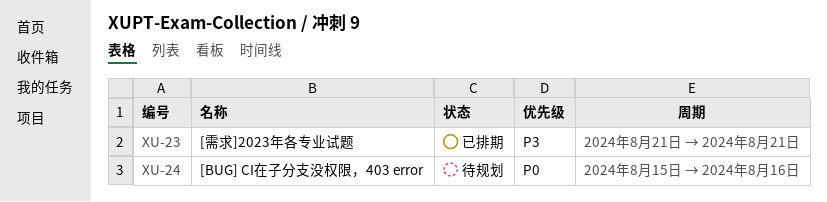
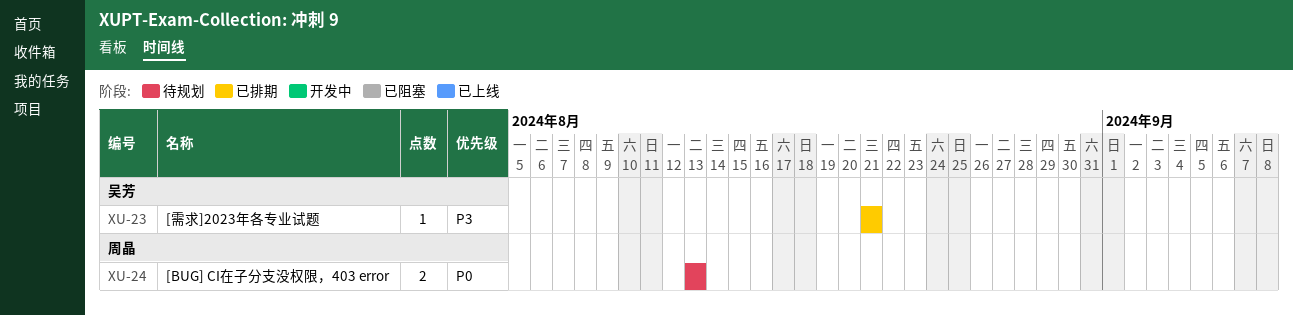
XU-24, start: Aug 15 -> Aug 13
XU-24, due: Aug 16 -> Aug 13

